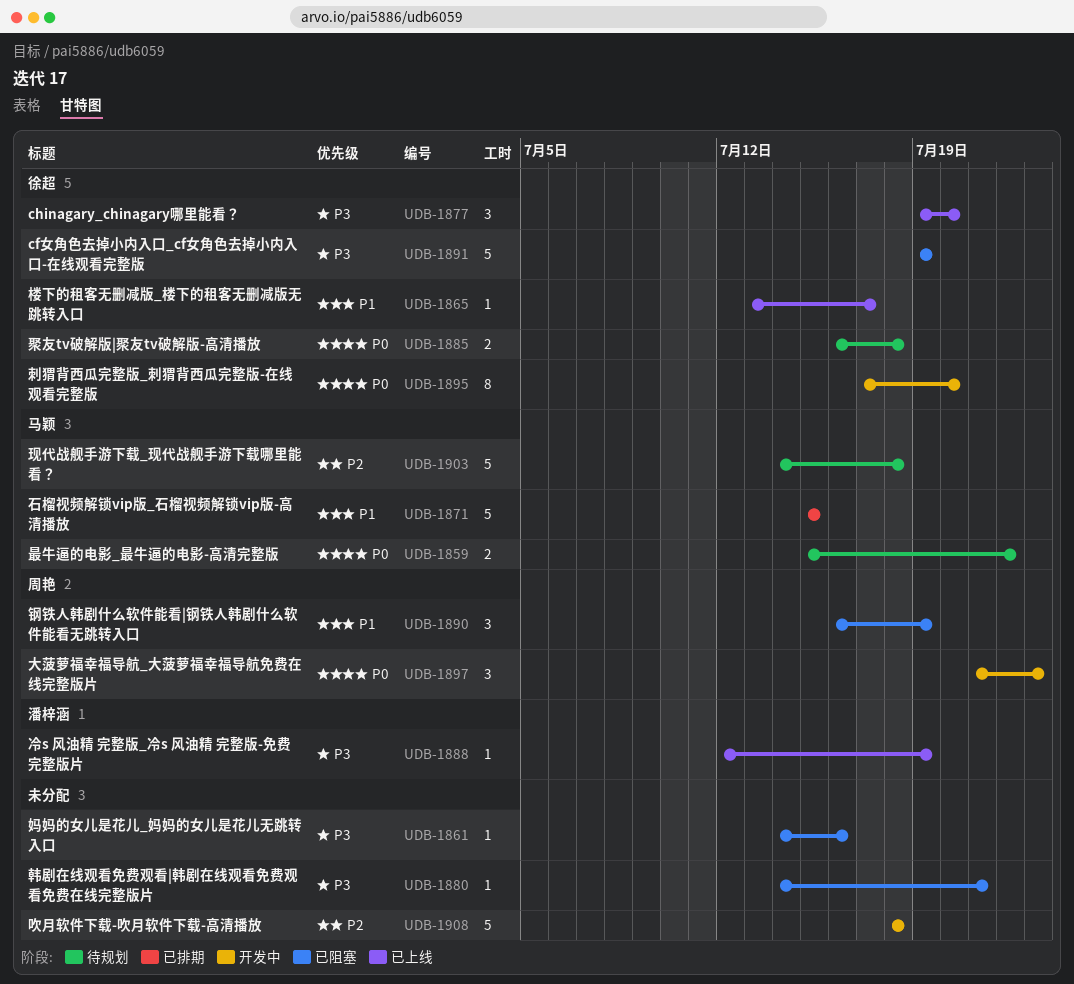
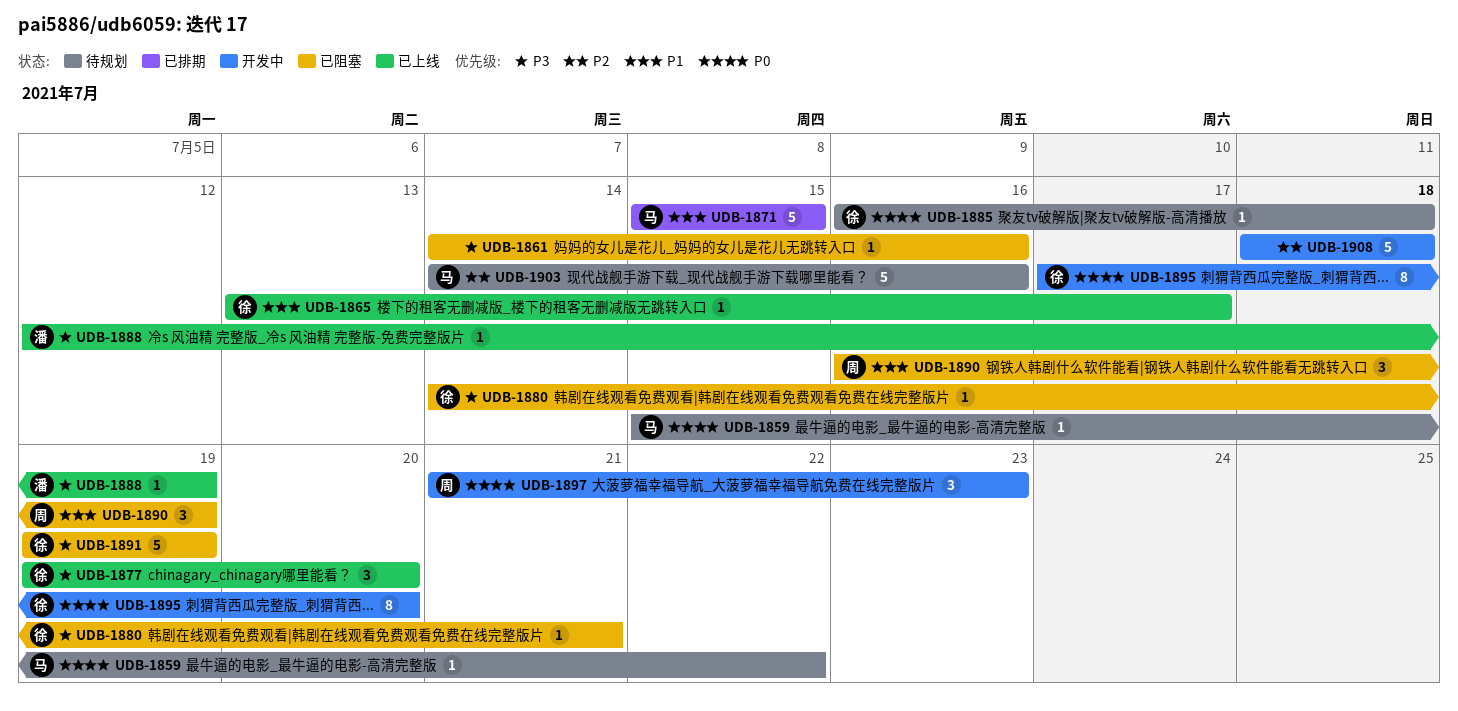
UDB-1859, estimate: 2 -> 1
UDB-1880, owner: none -> 徐超
UDB-1885, estimate: 2 -> 1
UDB-1903, due: Jul 18 -> Jul 16

